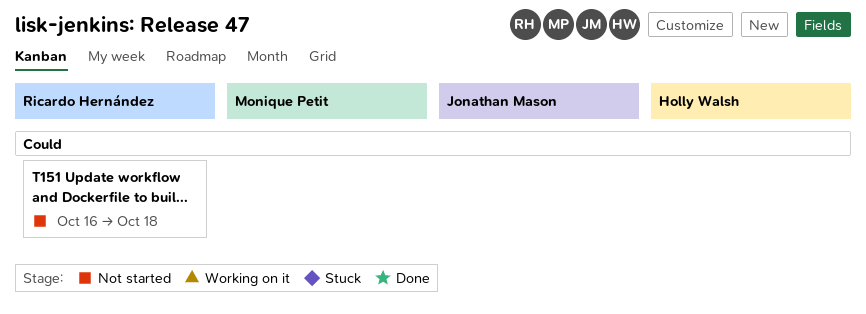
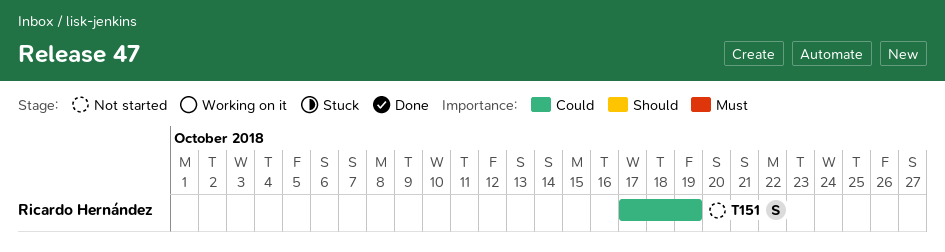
T151, start: Oct 16 -> Oct 17
T151, due: Oct 18 -> Oct 19

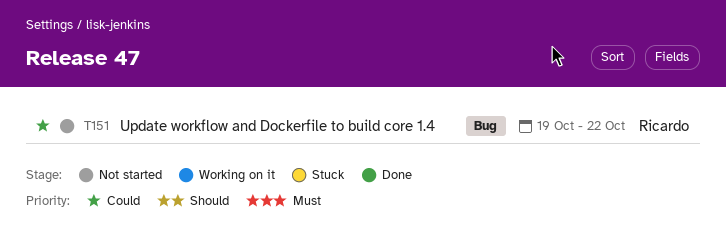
T151, start: Oct 17 -> Oct 19
T151, due: Oct 19 -> Oct 22

